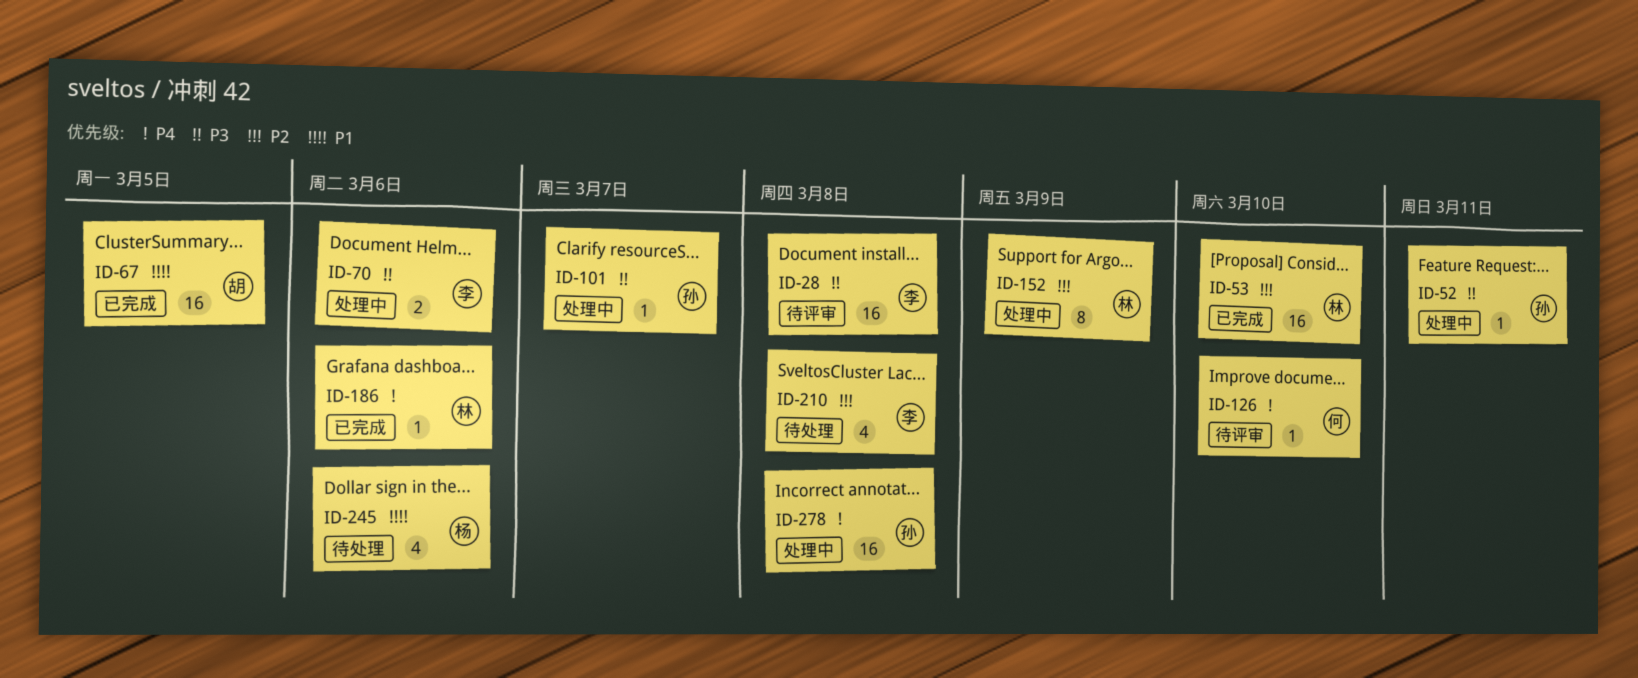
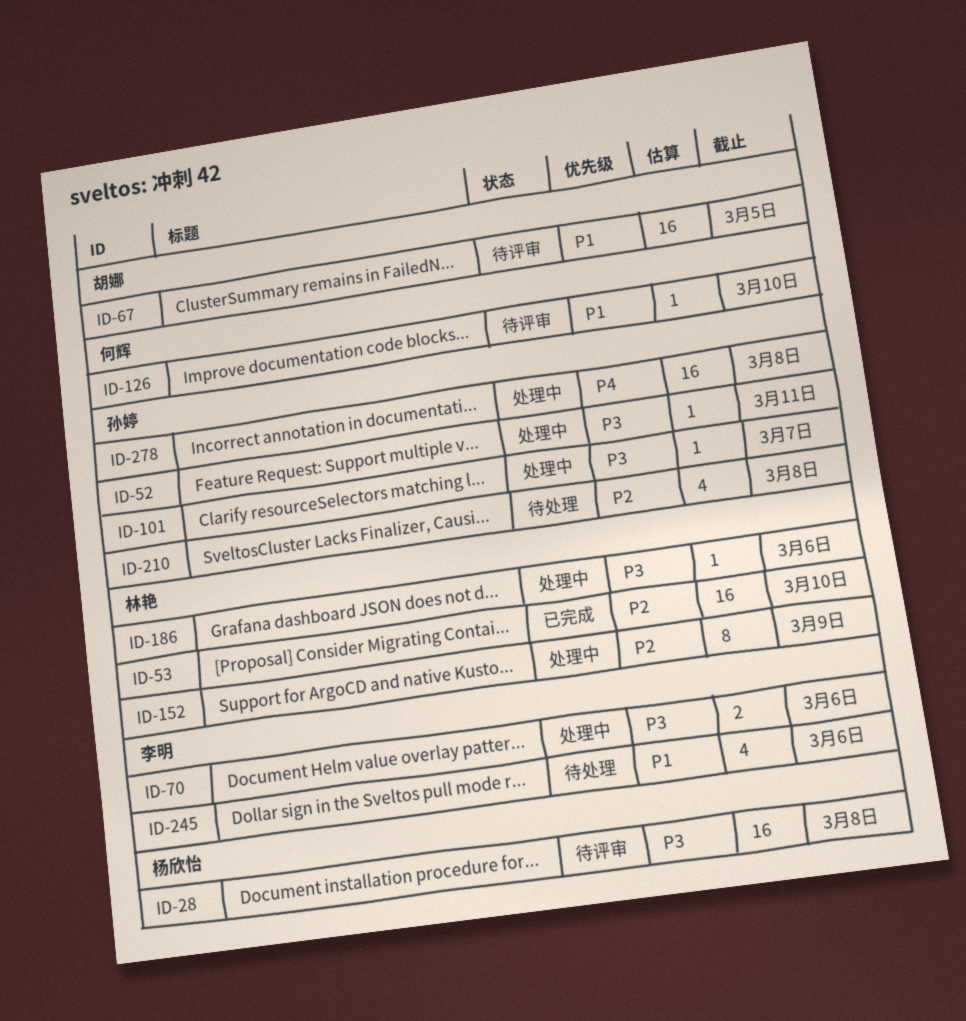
ID-28, owner: 李明 -> 杨欣怡
ID-67, status: 已完成 -> 待评审
ID-126, priority: P4 -> P1
ID-186, status: 已完成 -> 处理中
ID-186, priority: P4 -> P3
ID-210, owner: 李明 -> 孙婷
ID-245, owner: 杨欣怡 -> 李明

